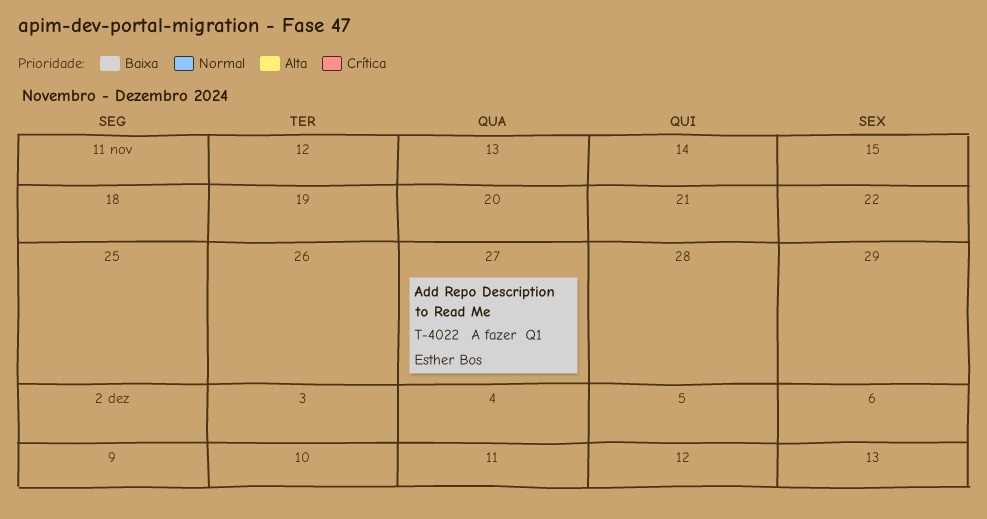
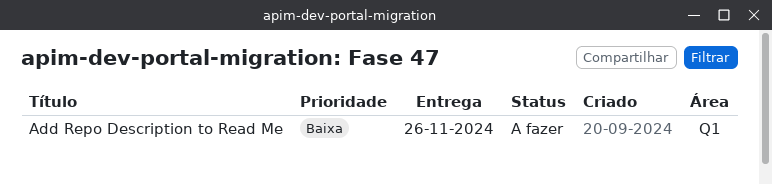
Add Repo Description to Read Me, due: Nov 27 -> Nov 26

